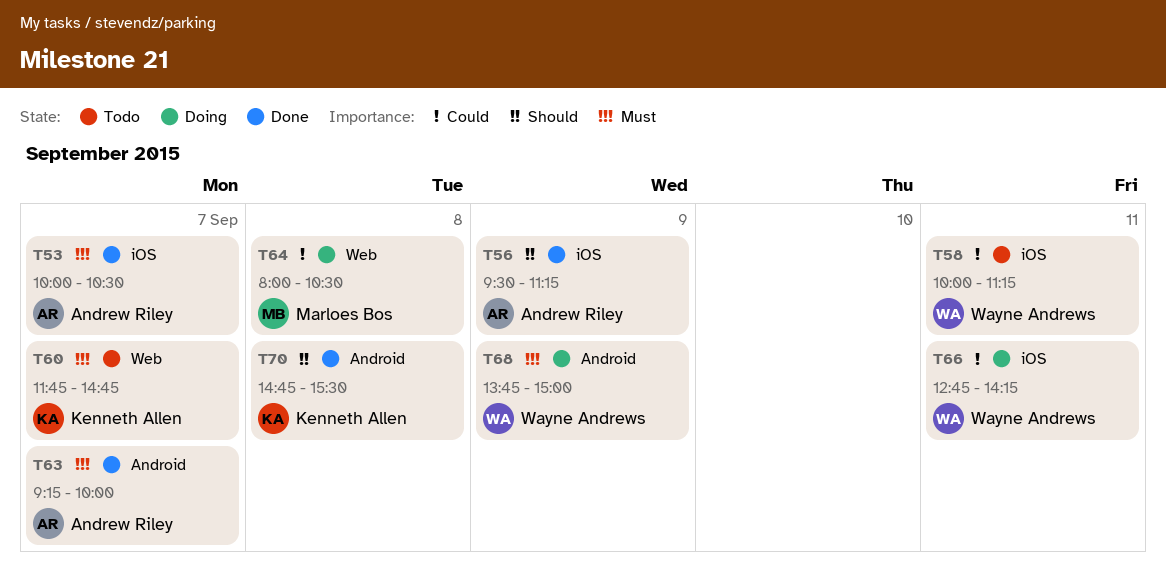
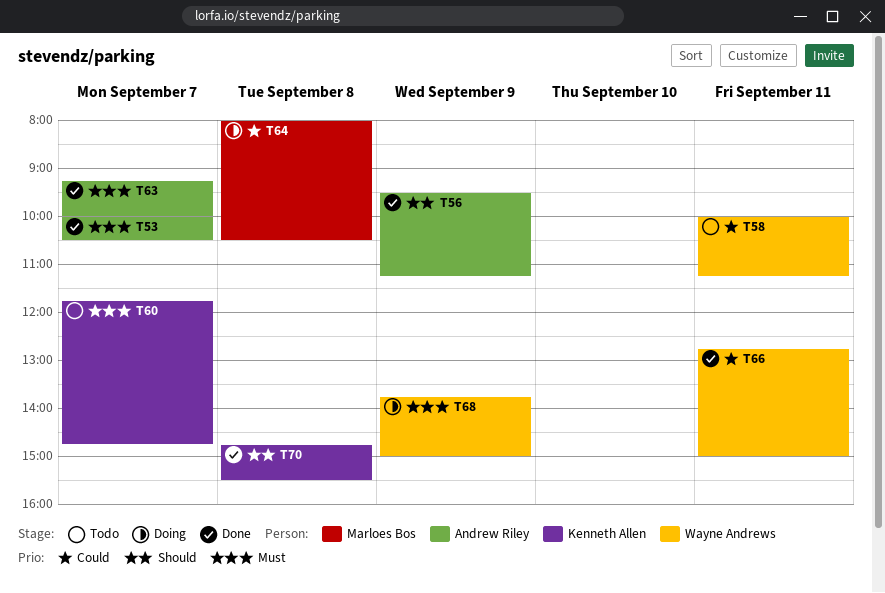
T66, status: Doing -> Done
T66, ends: 14:15 -> 15:00

